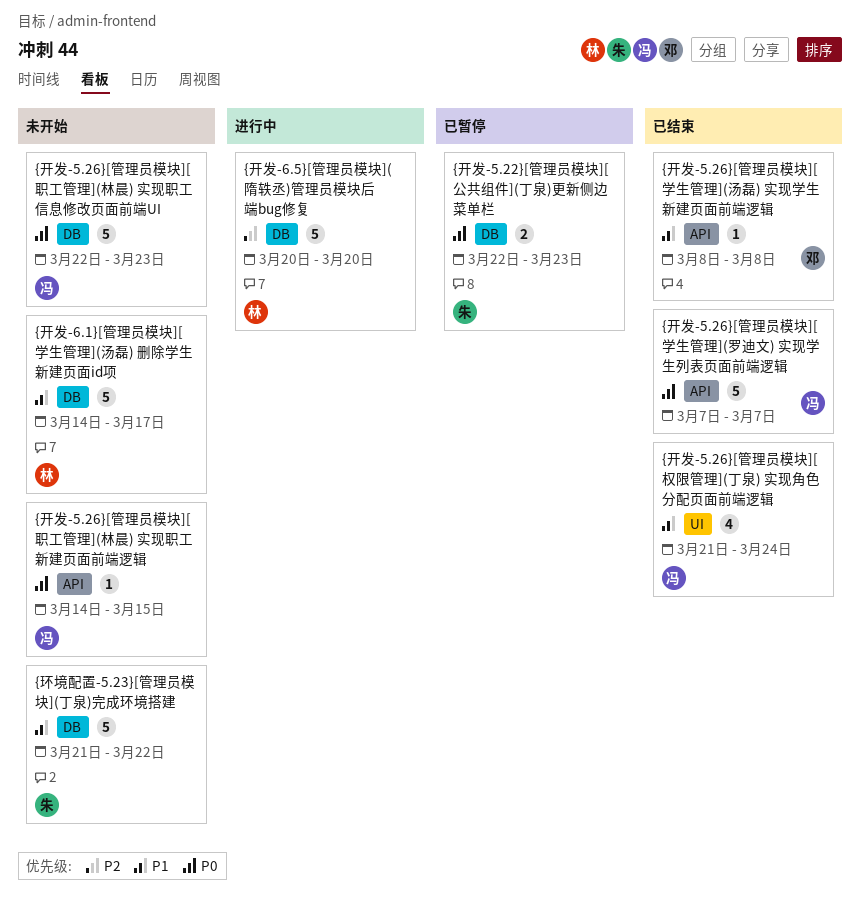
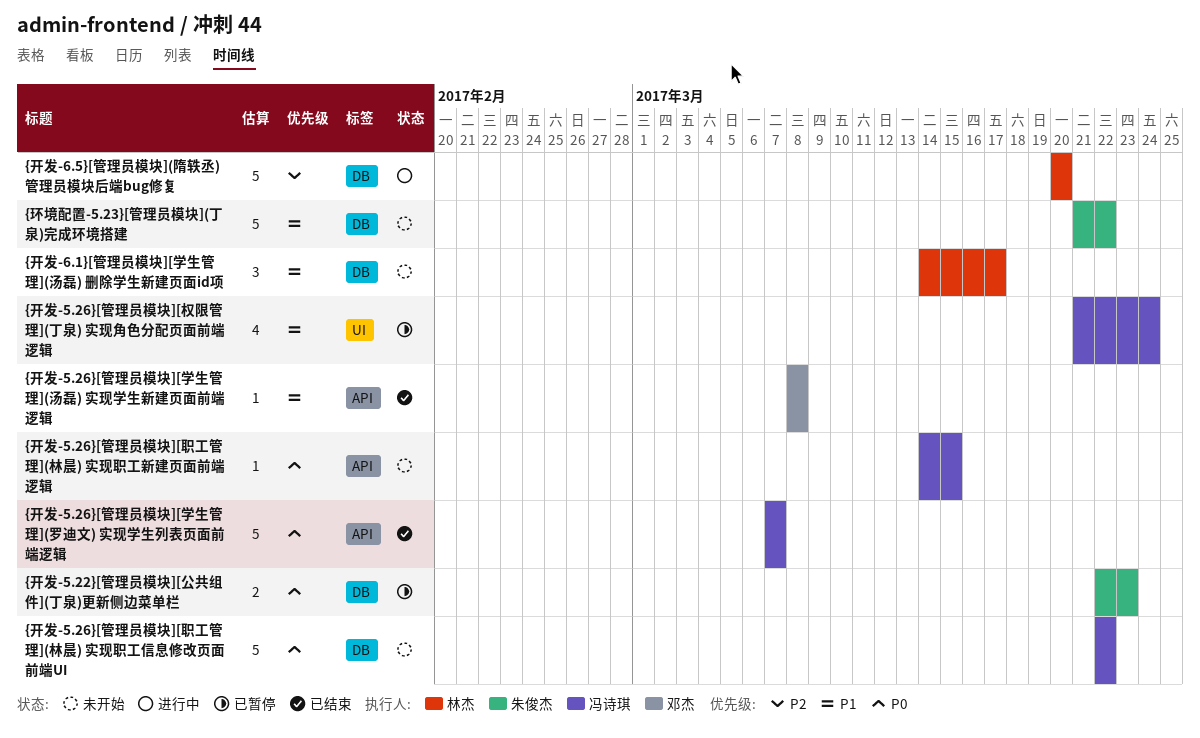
{开发-5.26}[管理员模块][权限管理](丁泉) 实现角色分配页面前端逻辑, status: 已结束 -> 已暂停
{开发-5.26}[管理员模块][职工管理](林晨) 实现职工信息修改页面前端UI, due: Mar 23 -> Mar 22
{开发-6.1}[管理员模块][学生管理](汤磊) 删除学生新建页面id项, estimate: 5 -> 3

